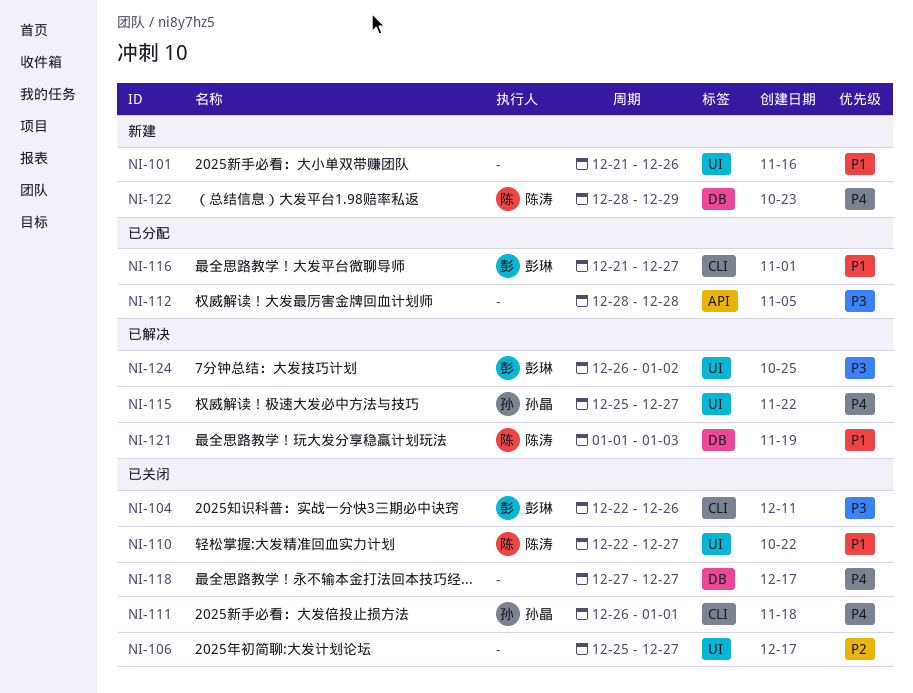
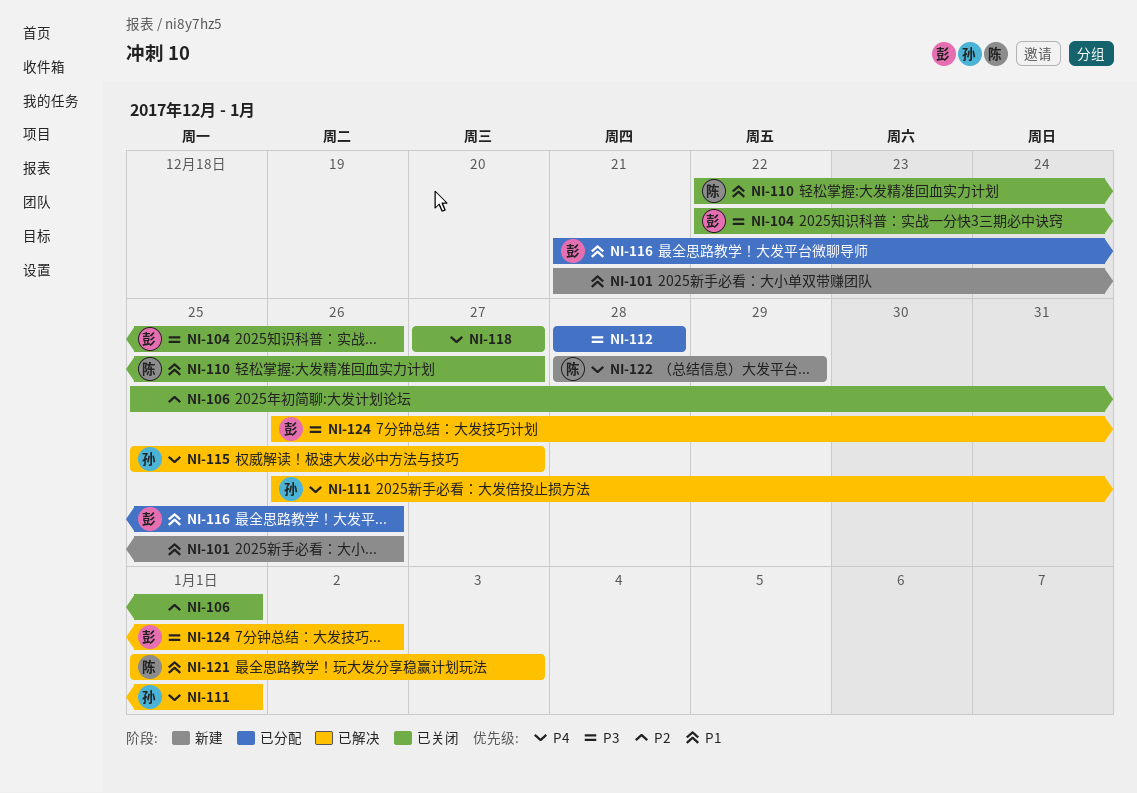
NI-106, due: Dec 27 -> Jan 1
NI-111, status: 已关闭 -> 已解决
NI-116, due: Dec 27 -> Dec 26

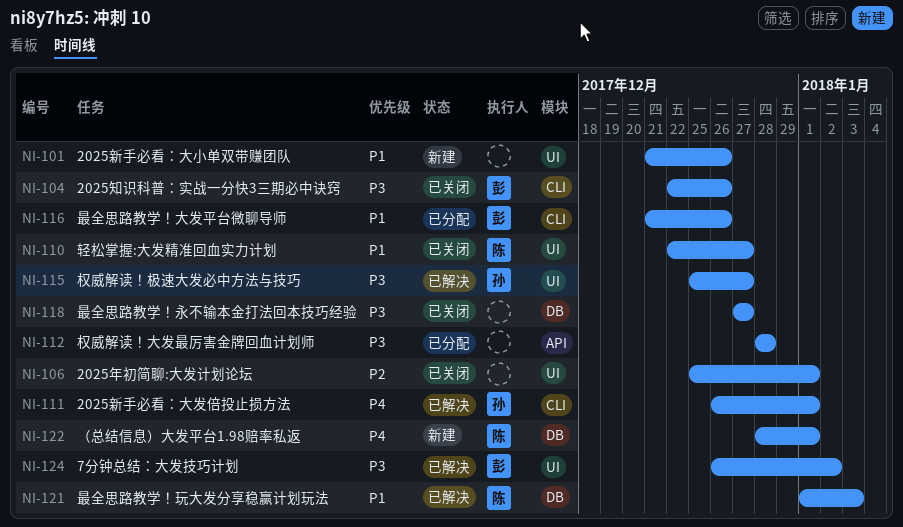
NI-115, priority: P4 -> P3
NI-118, priority: P4 -> P3
NI-122, due: Dec 29 -> Jan 1

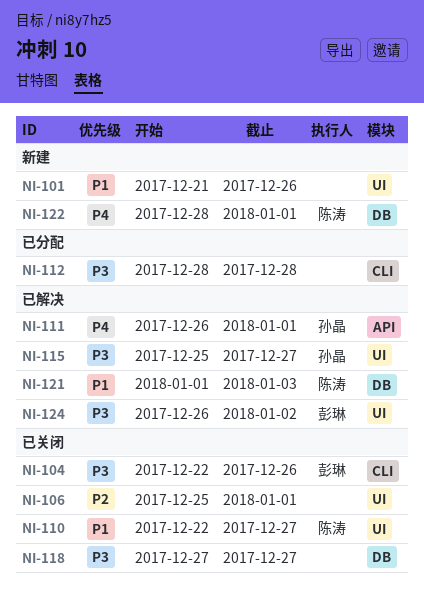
NI-111, label: CLI -> API
NI-112, label: API -> CLI
NI-116: present -> none

